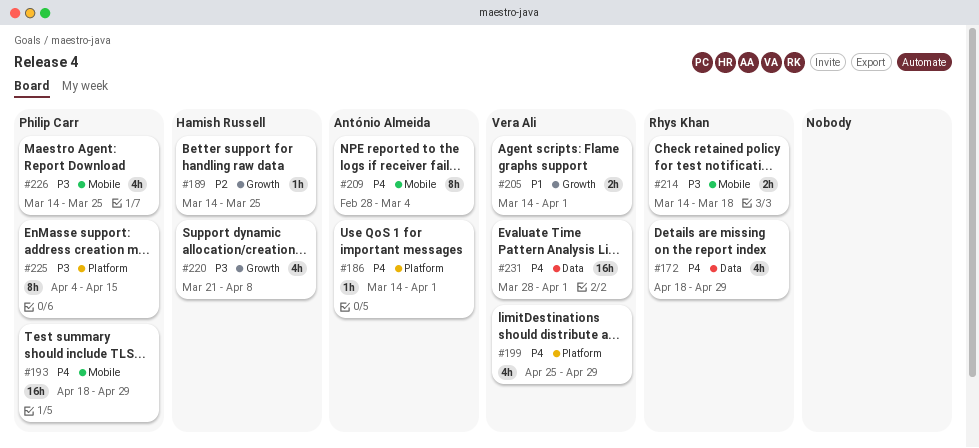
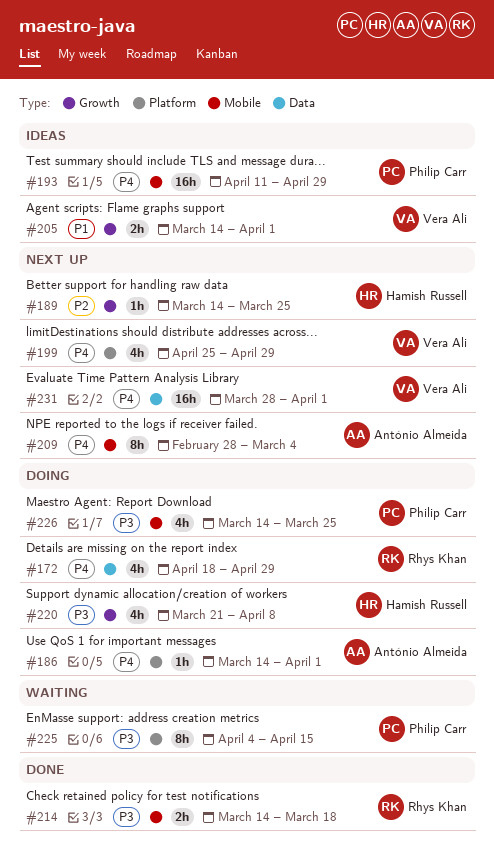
#193, start: Apr 18 -> Apr 11

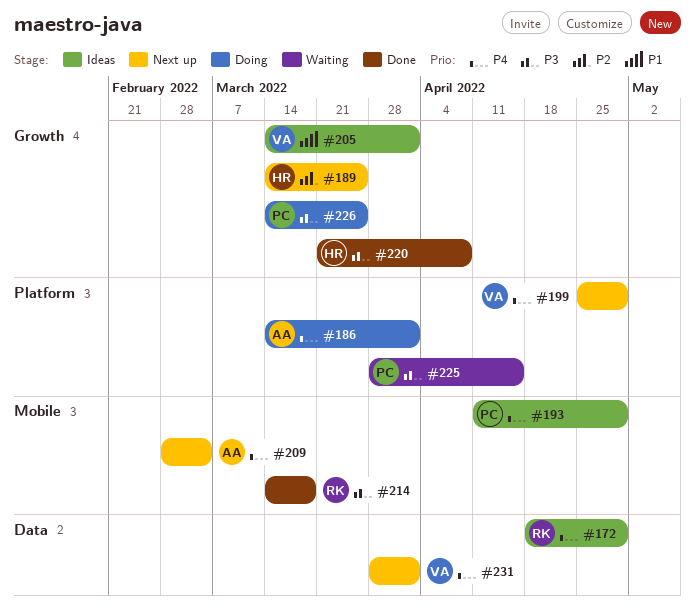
#172, status: Doing -> Ideas
#220, status: Doing -> Done
#225, start: Apr 4 -> Mar 28
#226, label: Mobile -> Growth

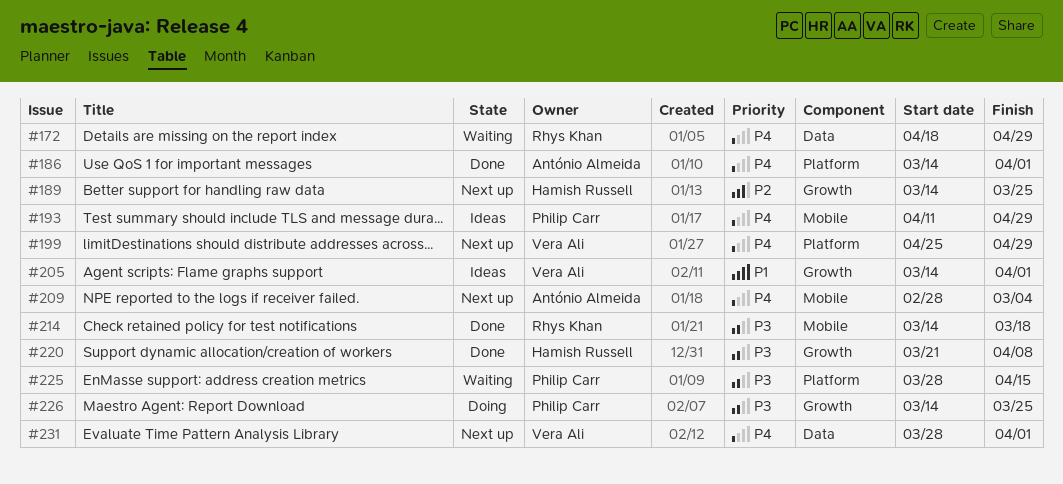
#172, status: Ideas -> Waiting
#186, status: Doing -> Done

